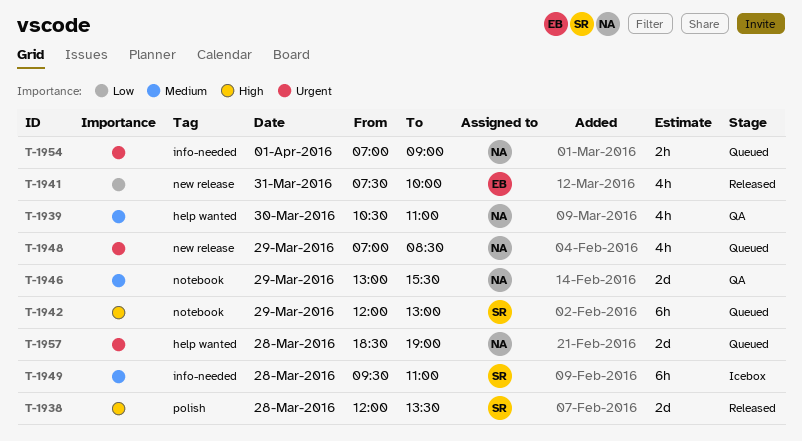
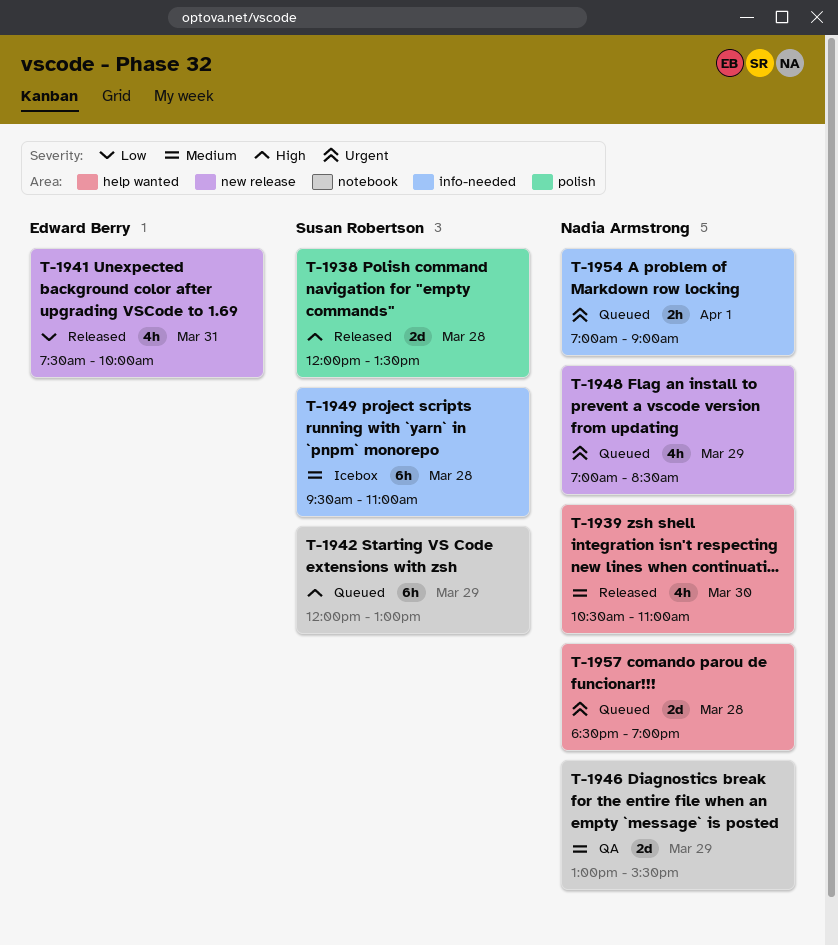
T-1939, status: QA -> Released

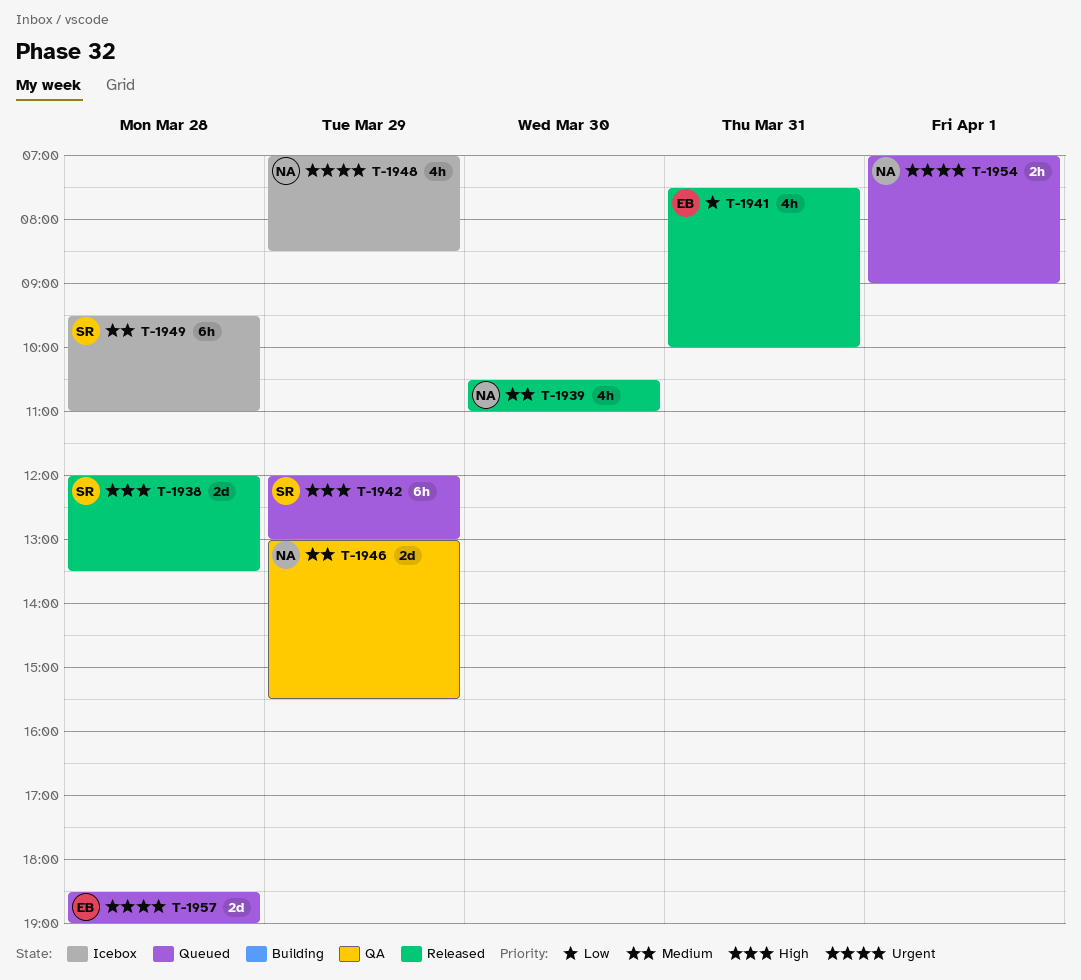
T-1948, status: Queued -> Icebox
T-1957, owner: Nadia Armstrong -> Edward Berry

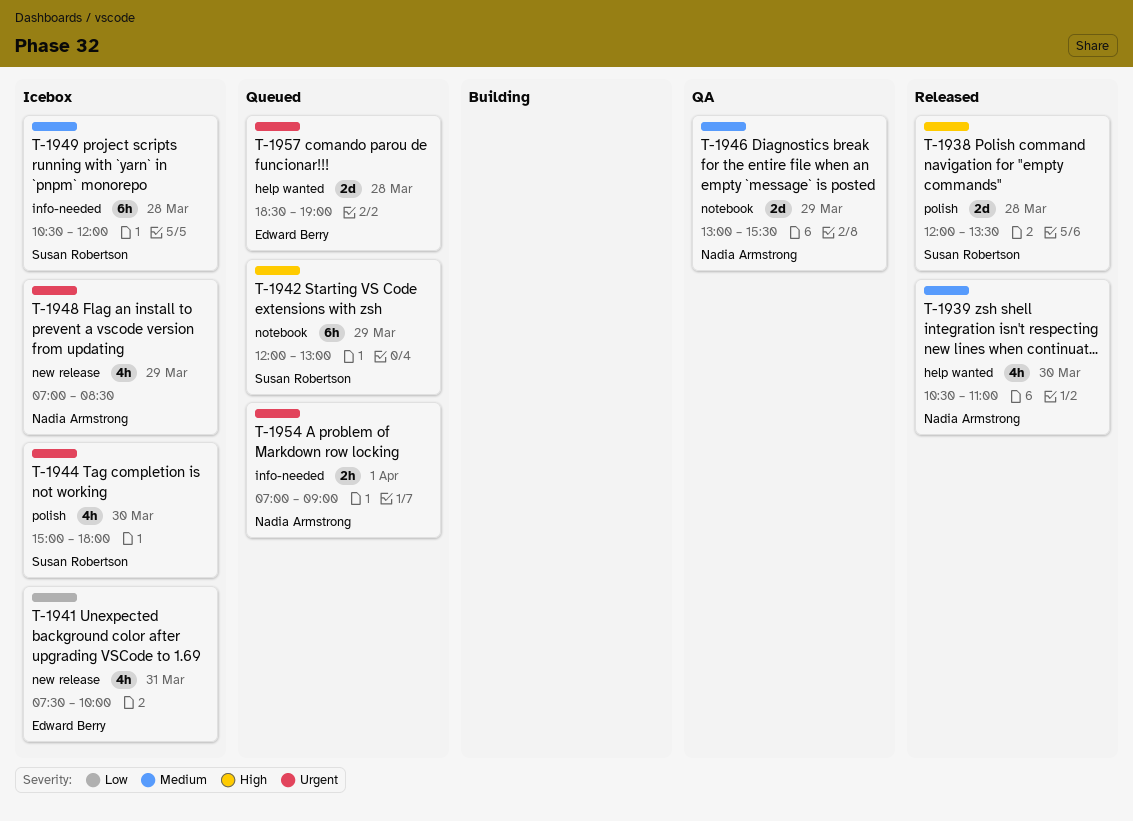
T-1941, status: Released -> Icebox
T-1944: none -> present
T-1949, begins: 09:30 -> 10:30
T-1949, ends: 11:00 -> 12:00

